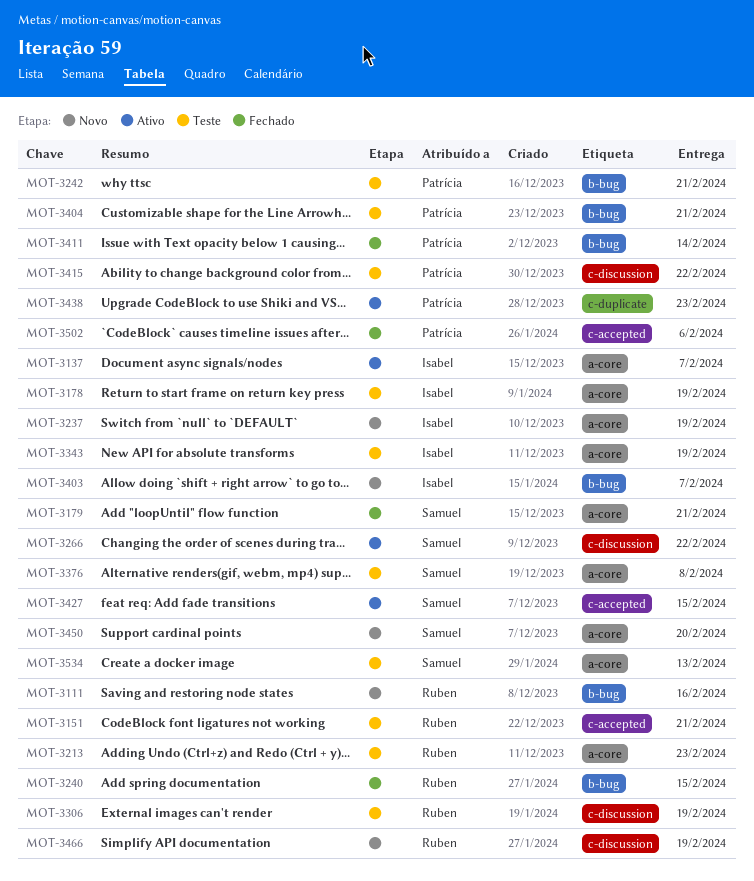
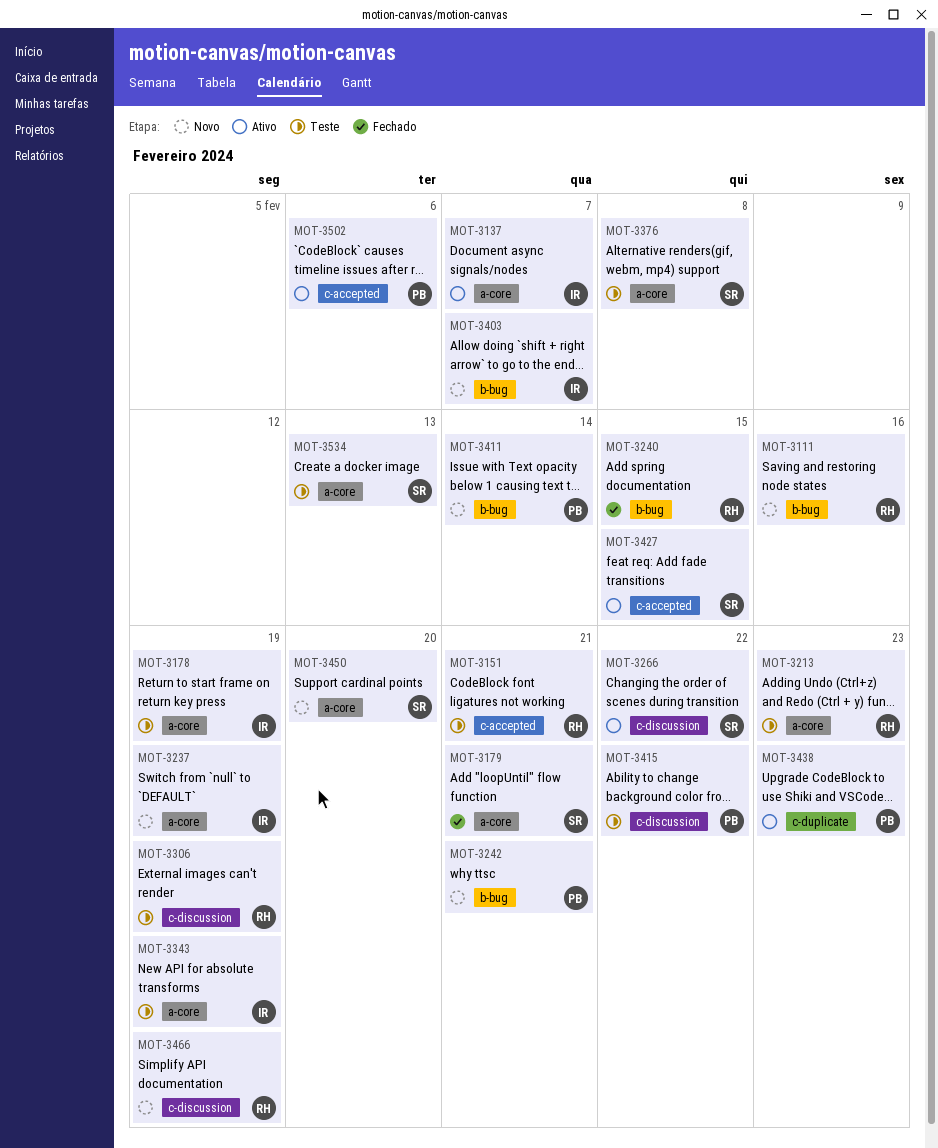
MOT-3242, status: Teste -> Novo
MOT-3404: present -> none
MOT-3411, status: Fechado -> Novo
MOT-3502, status: Fechado -> Ativo

